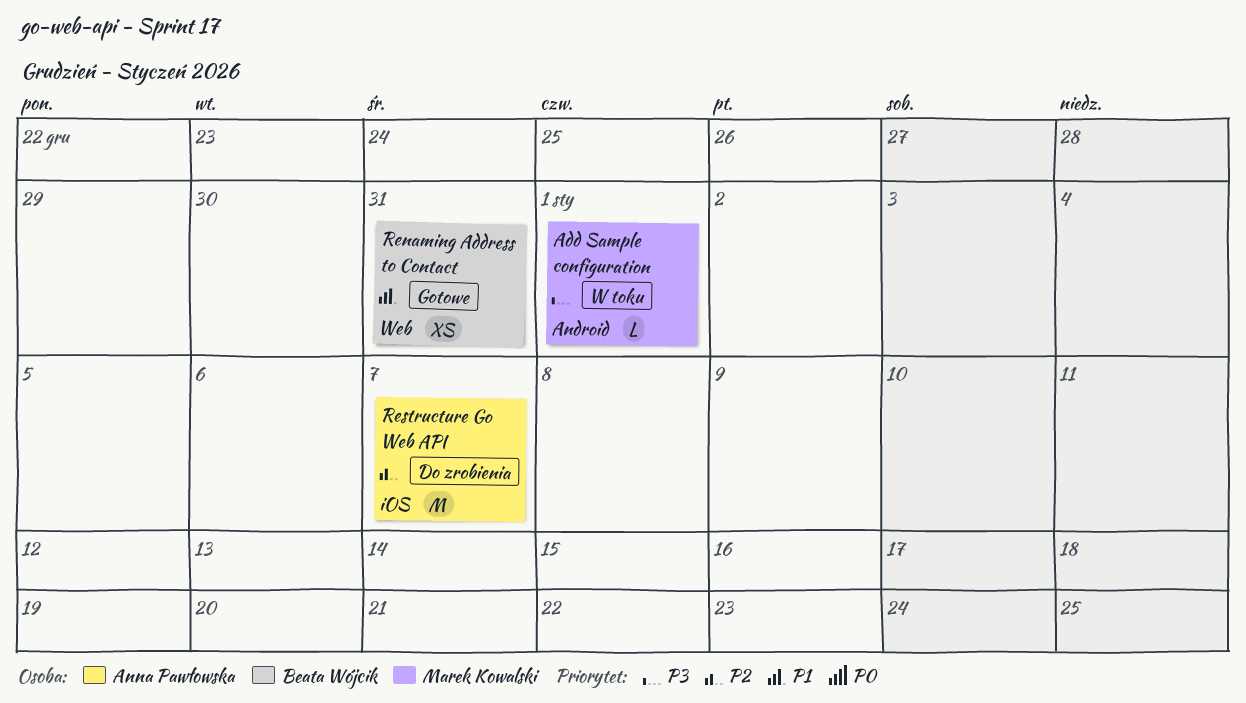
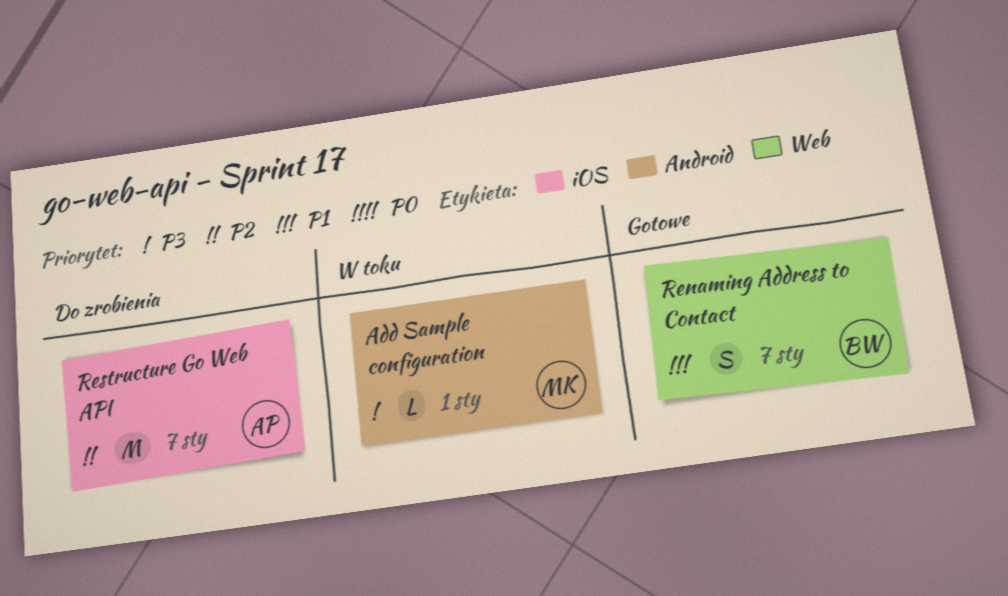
Renaming Address to Contact, estimate: XS -> S
Renaming Address to Contact, due: Dec 31 -> Jan 7

